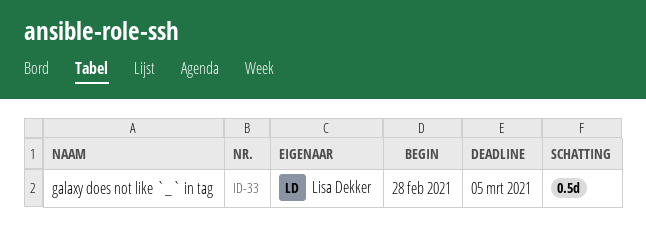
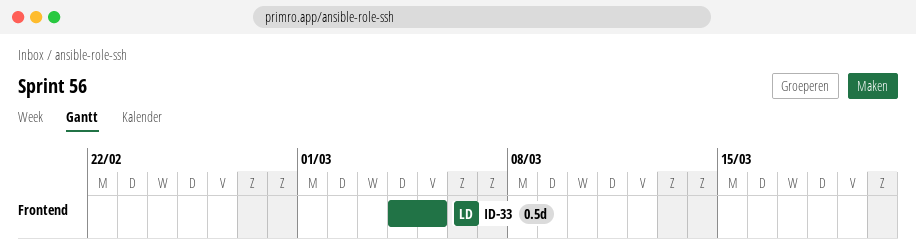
ID-33, start: Feb 28 -> Mar 4

